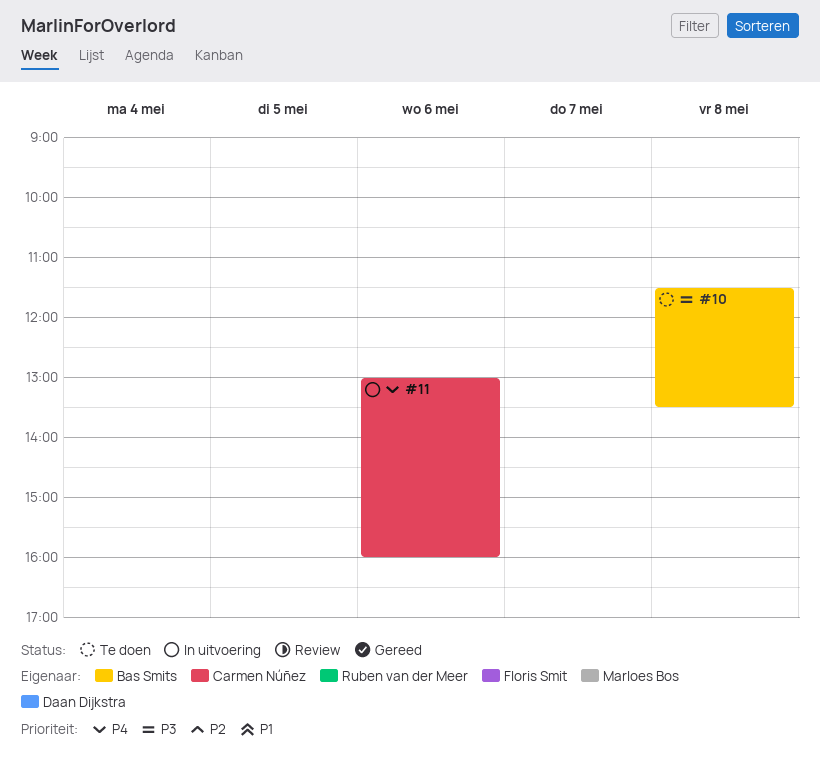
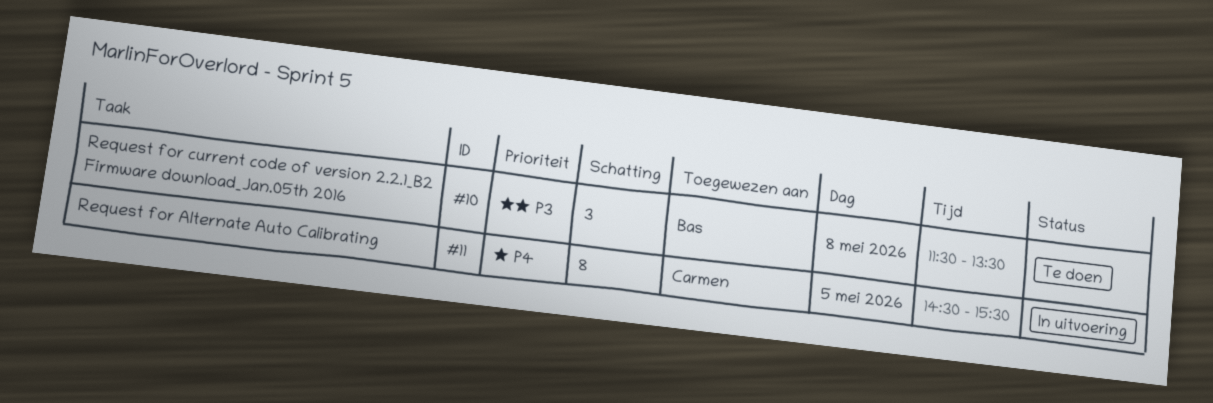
#11, day: May 6 -> May 5
#11, begins: 13:00 -> 14:30
#11, ends: 16:00 -> 15:30

